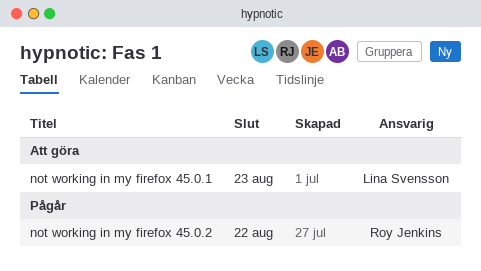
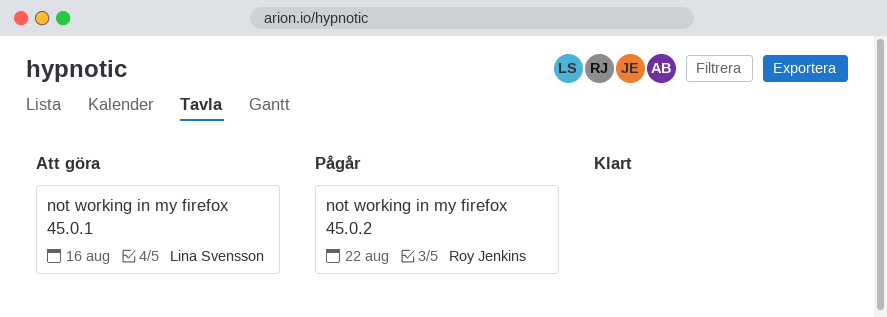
not working in my firefox 45.0.1, due: Aug 23 -> Aug 16

